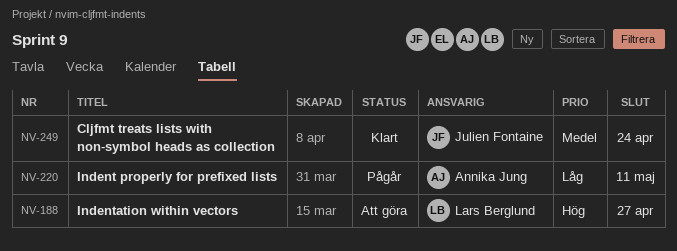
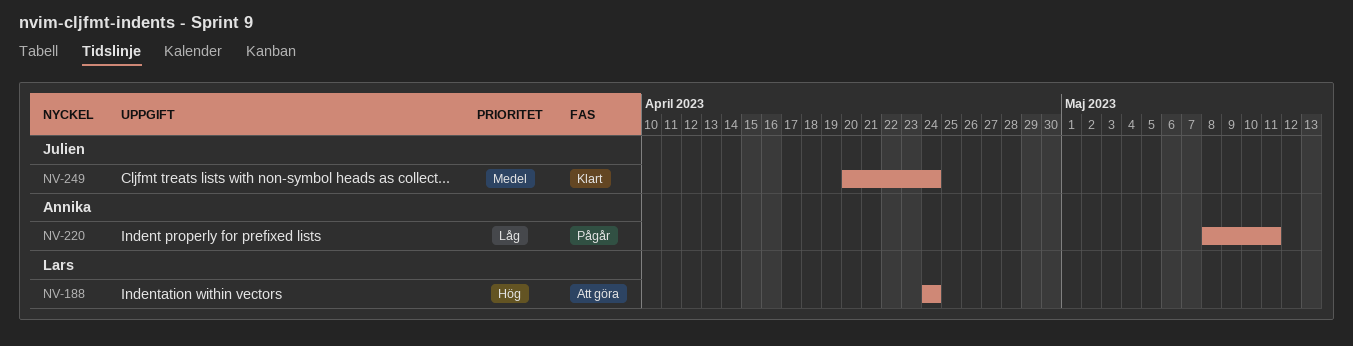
NV-188, due: Apr 27 -> Apr 24

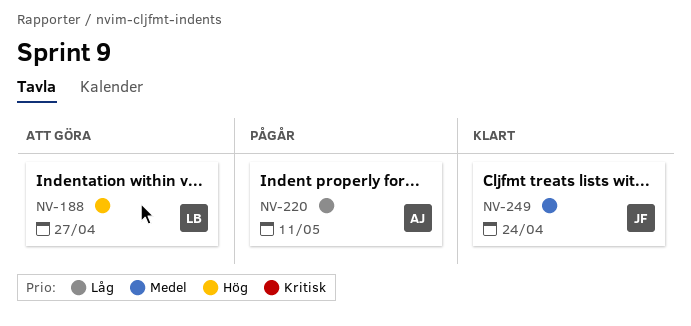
NV-188, due: Apr 24 -> Apr 27

